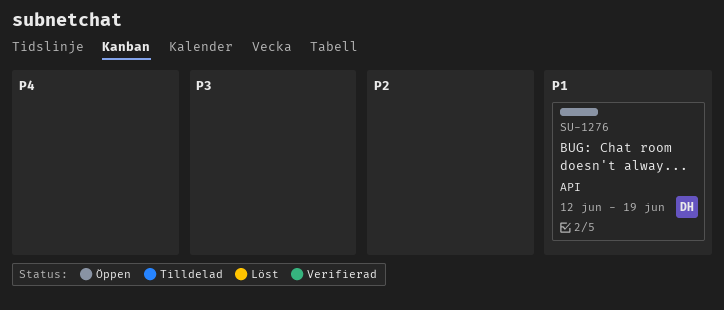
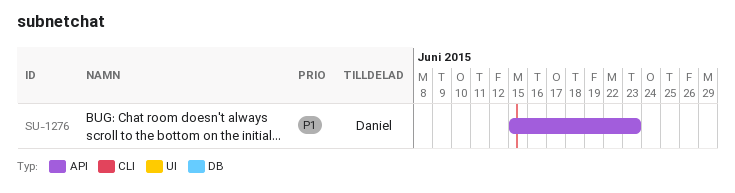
SU-1276, start: Jun 12 -> Jun 15
SU-1276, due: Jun 19 -> Jun 23

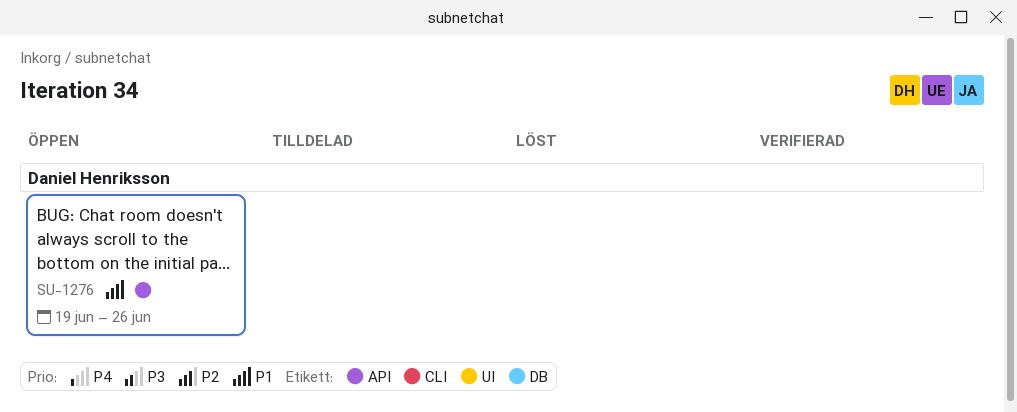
SU-1276, start: Jun 15 -> Jun 19
SU-1276, due: Jun 23 -> Jun 26

